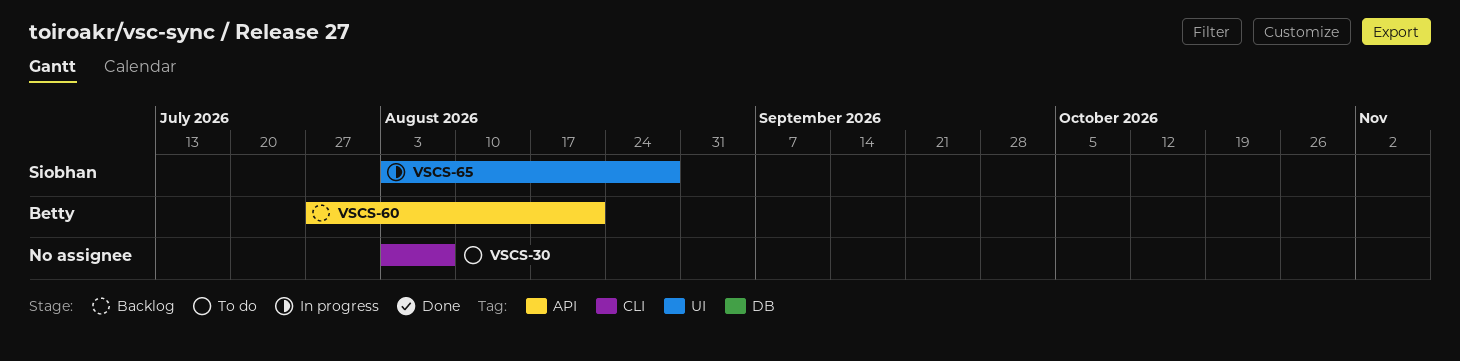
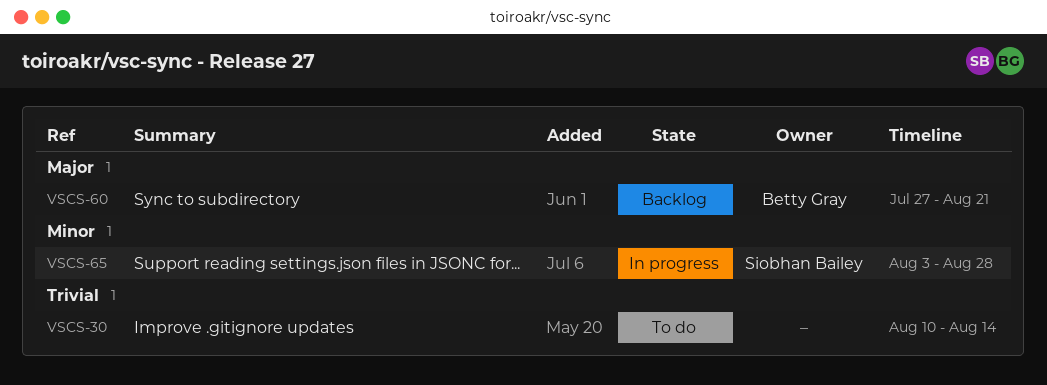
VSCS-30, start: Aug 3 -> Aug 10
VSCS-30, due: Aug 7 -> Aug 14

